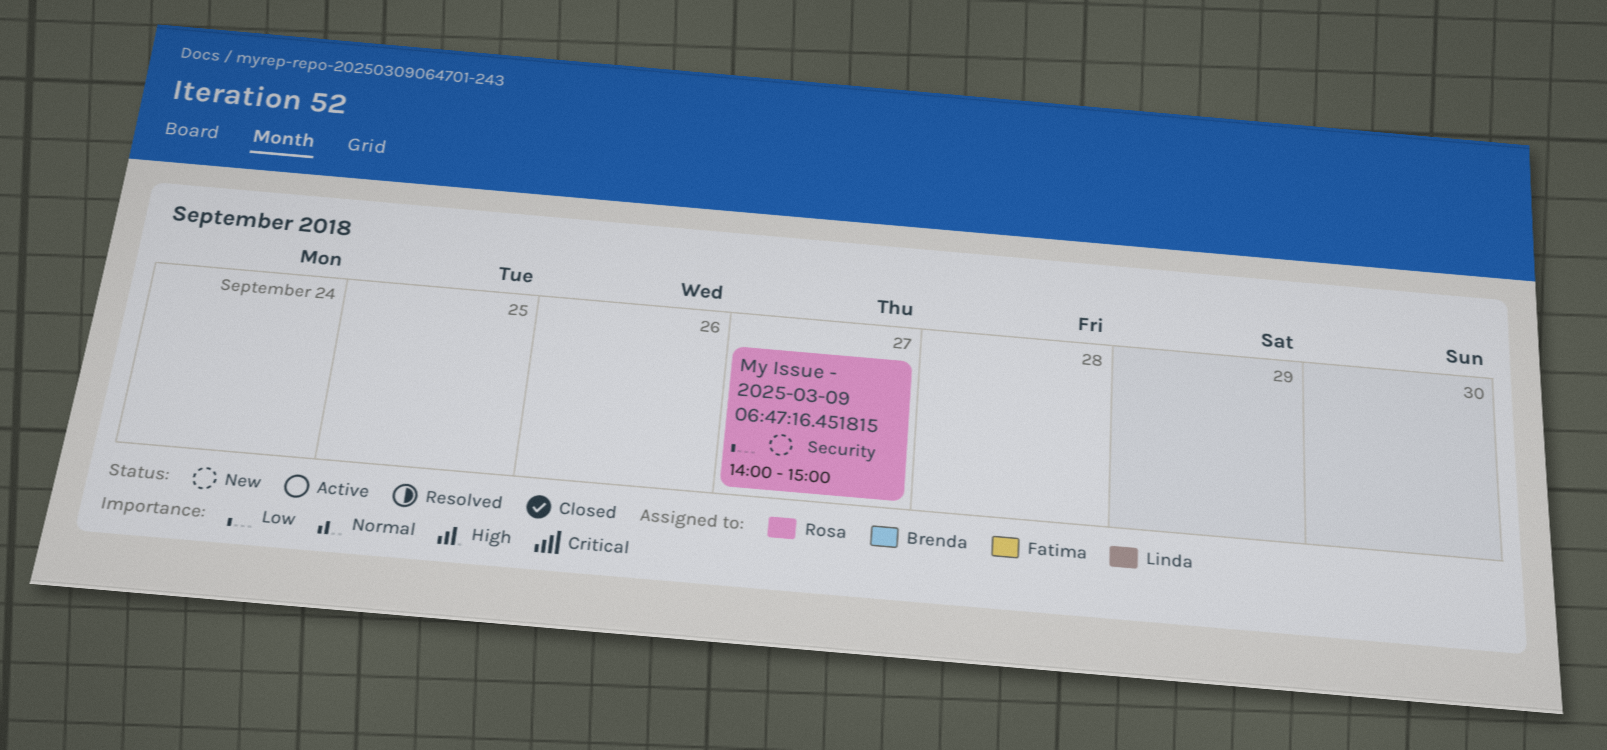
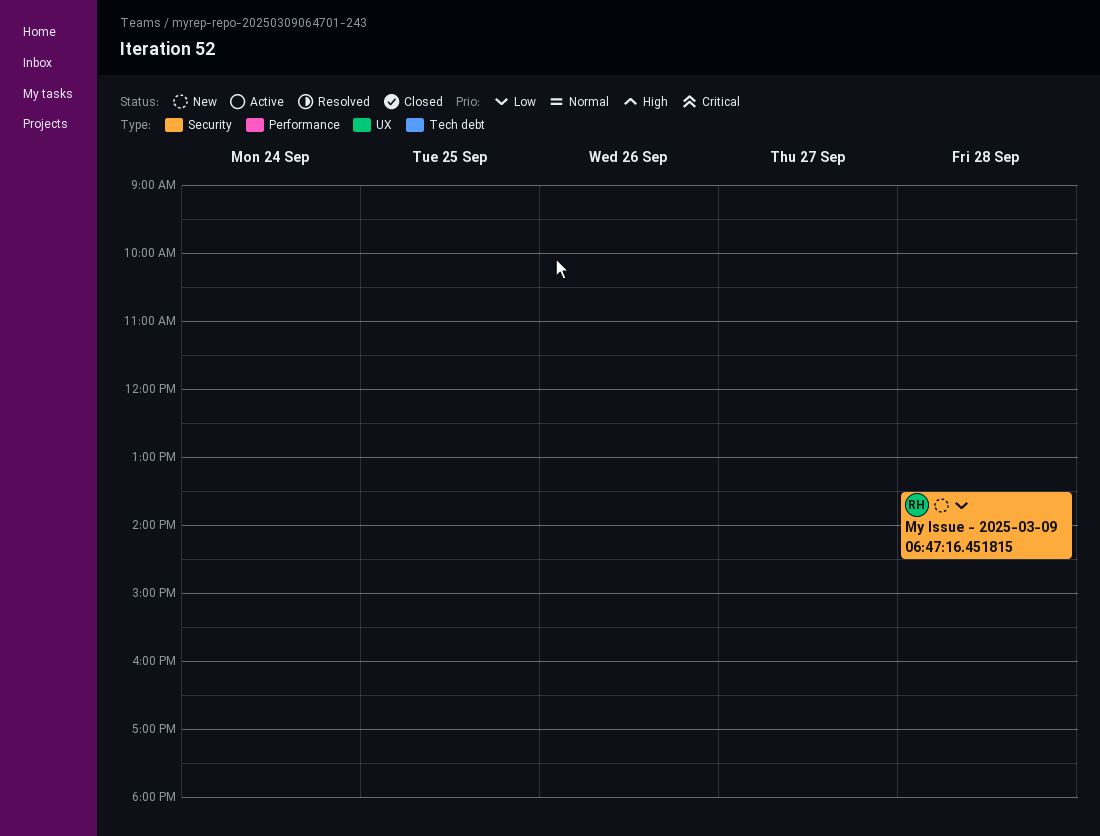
My Issue - 2025-03-09 06:47:16.451815, day: Sep 27 -> Sep 28
My Issue - 2025-03-09 06:47:16.451815, begins: 14:00 -> 13:30
My Issue - 2025-03-09 06:47:16.451815, ends: 15:00 -> 14:30

